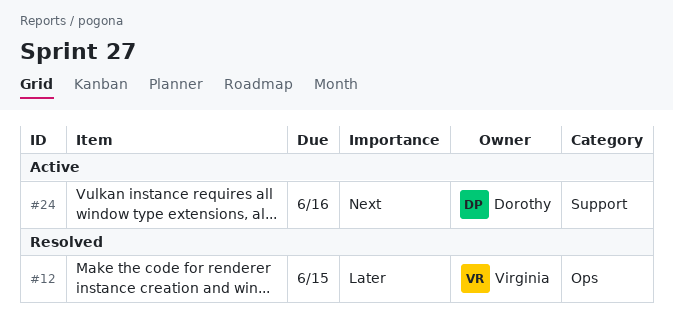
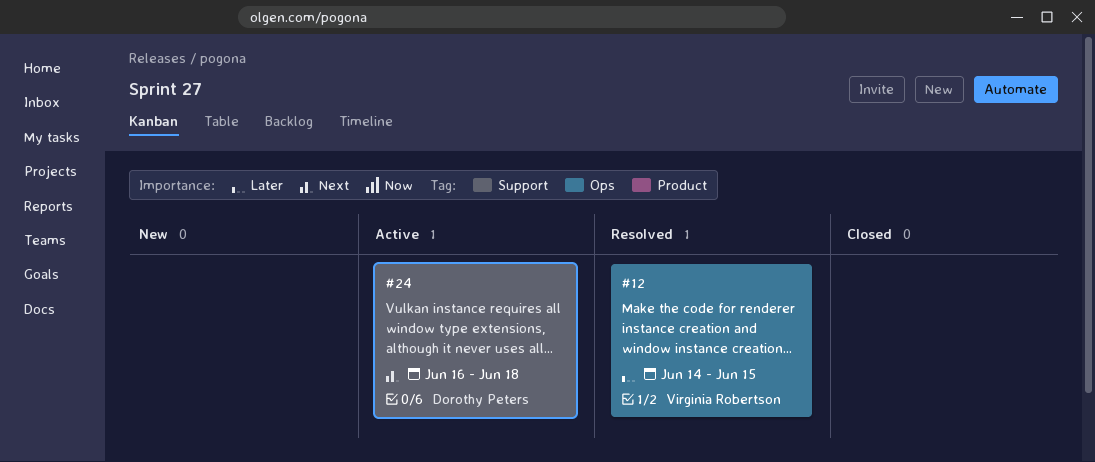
#24, due: Jun 16 -> Jun 18

